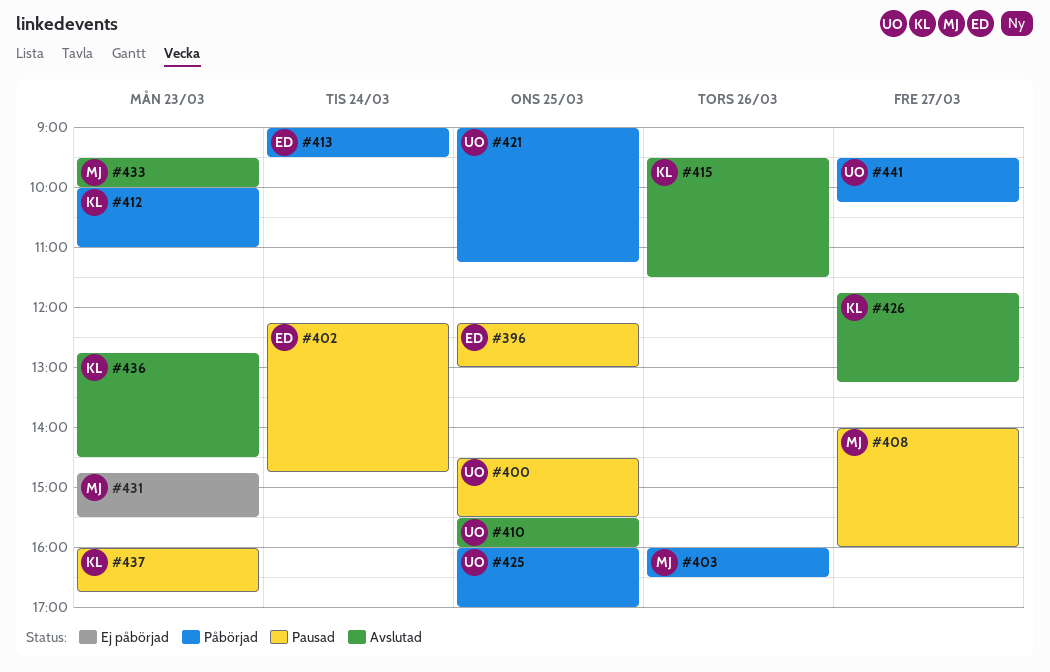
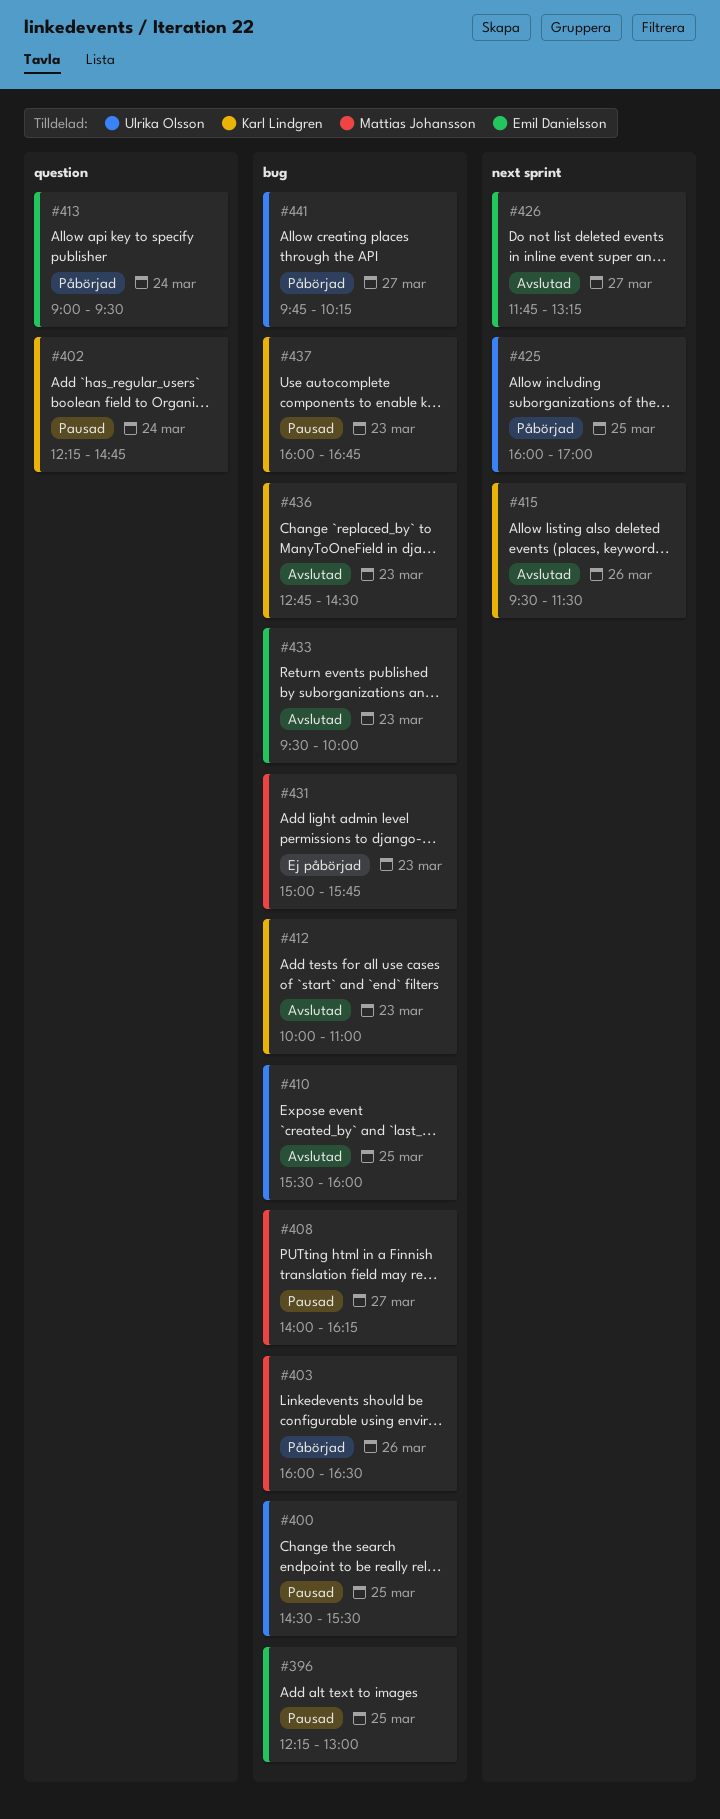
#402, owner: Emil Danielsson -> Karl Lindgren
#408, ends: 16:00 -> 16:15
#412, status: Påbörjad -> Avslutad
#421: present -> none
#426, owner: Karl Lindgren -> Emil Danielsson
#431, begins: 14:45 -> 15:00
#431, ends: 15:30 -> 15:45
#433, owner: Mattias Johansson -> Emil Danielsson
#441, begins: 09:30 -> 09:45

